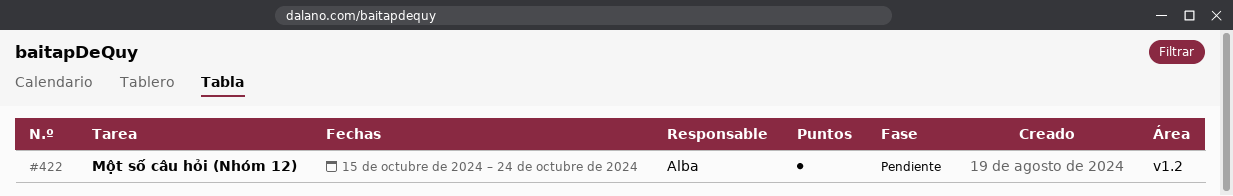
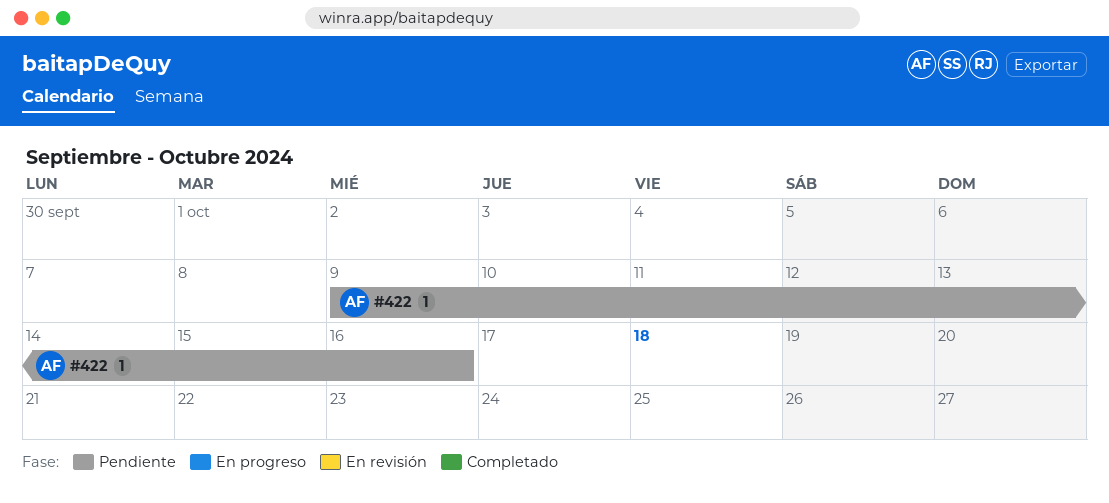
#422, start: Oct 15 -> Oct 9
#422, due: Oct 24 -> Oct 16

